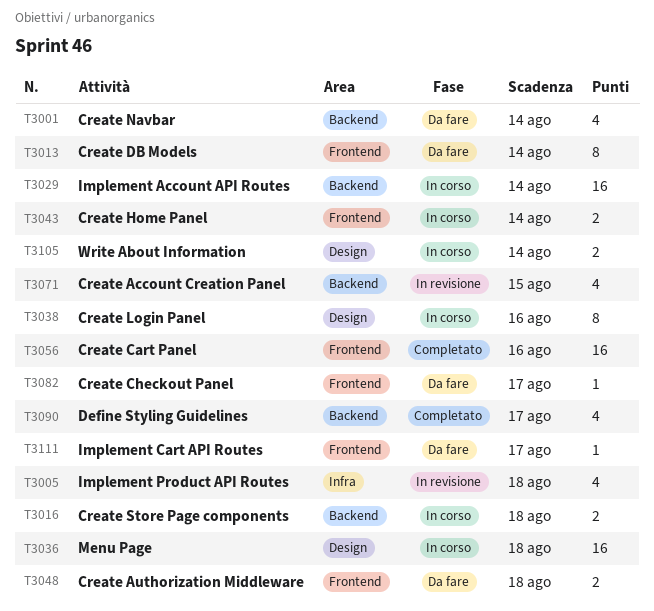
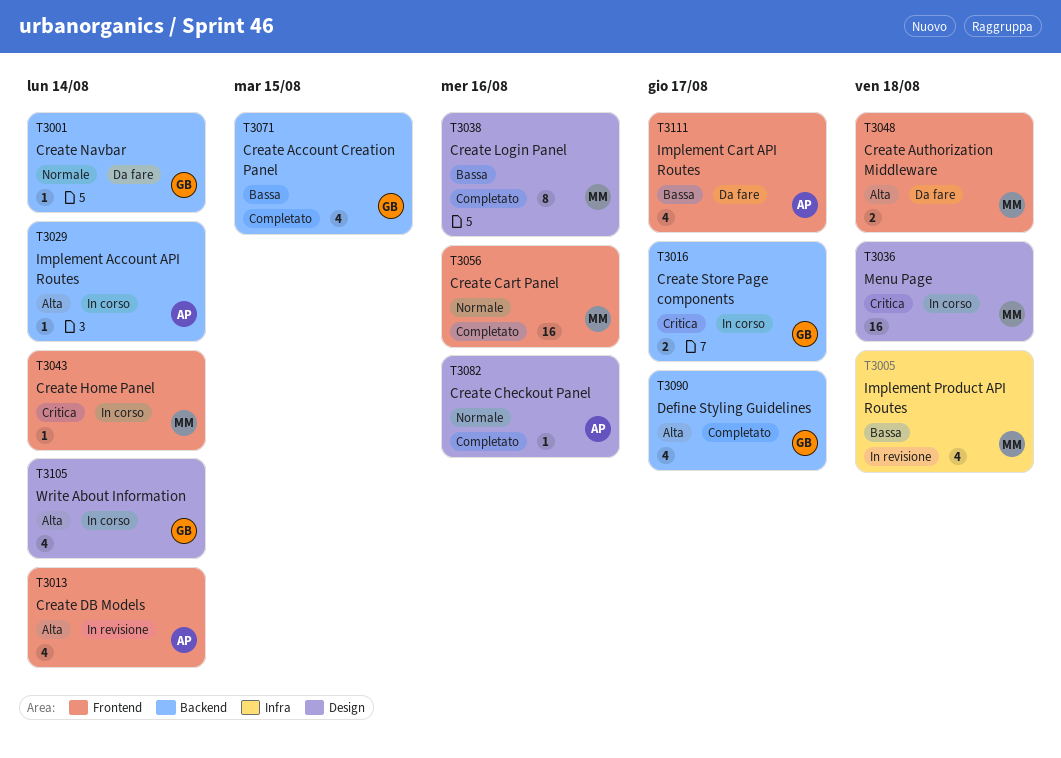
T3001, estimate: 4 -> 1
T3013, status: Da fare -> In revisione
T3013, estimate: 8 -> 4
T3016, due: Aug 18 -> Aug 17
T3029, estimate: 16 -> 1
T3038, status: In corso -> Completato
T3043, estimate: 2 -> 1
T3071, status: In revisione -> Completato
T3082, status: Da fare -> Completato
T3082, label: Frontend -> Design
T3082, due: Aug 17 -> Aug 16
T3105, estimate: 2 -> 4
T3111, estimate: 1 -> 4

